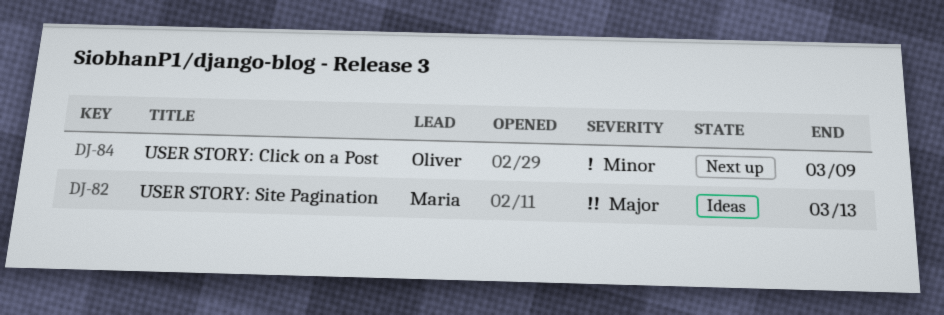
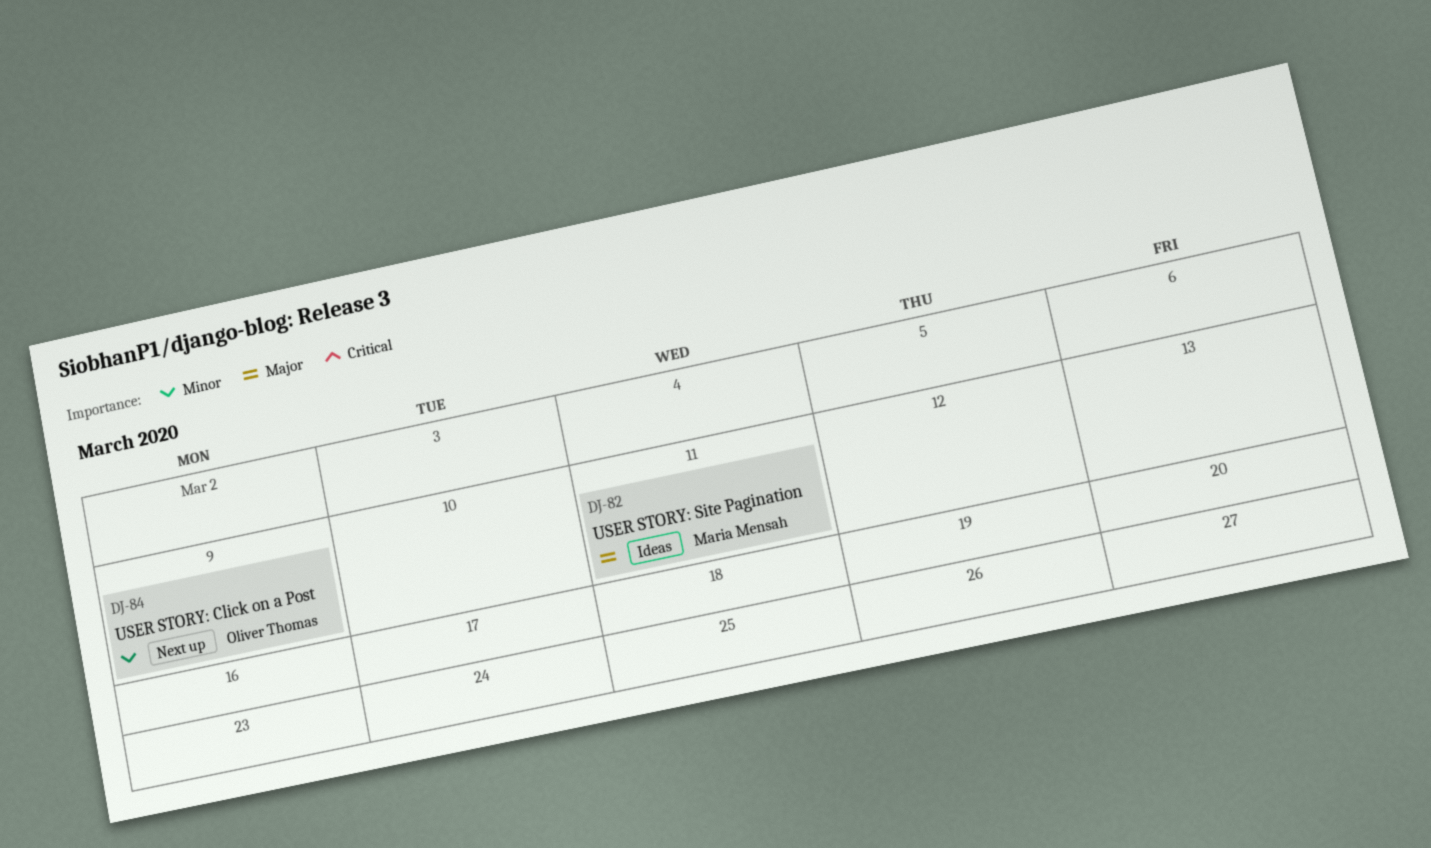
DJ-82, due: Mar 13 -> Mar 11

